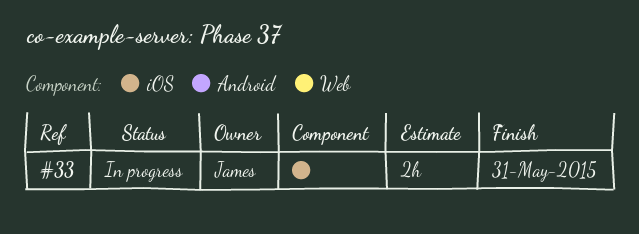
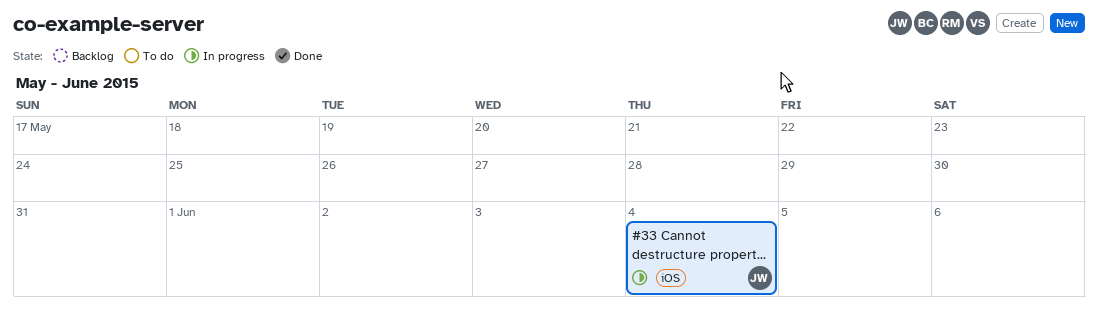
#33, due: May 31 -> Jun 4

